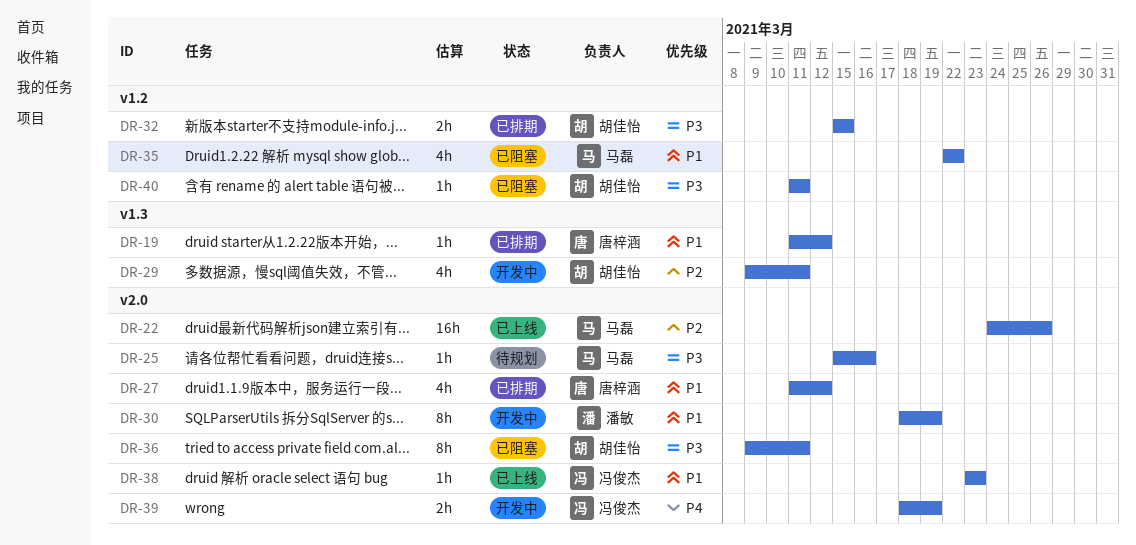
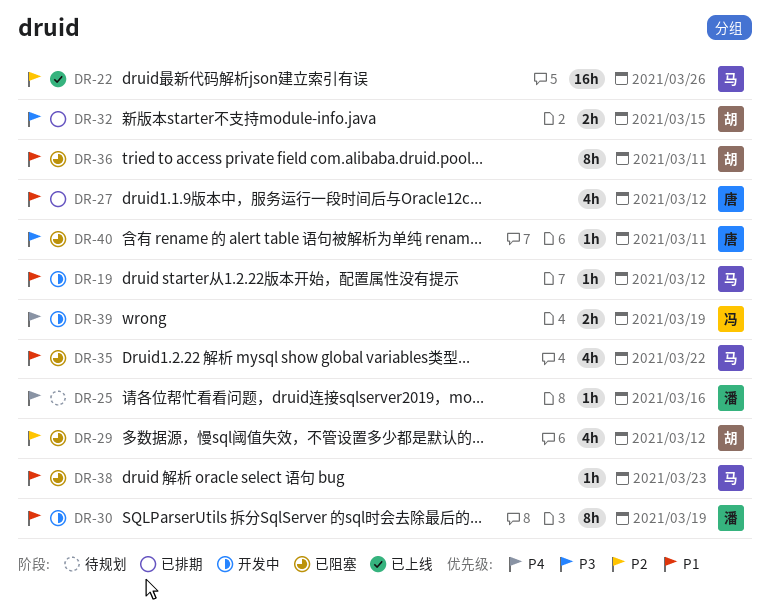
DR-19, status: 已排期 -> 开发中
DR-19, owner: 唐梓涵 -> 马磊
DR-25, owner: 马磊 -> 潘敏
DR-25, priority: P3 -> P4
DR-29, status: 开发中 -> 已阻塞
DR-29, due: Mar 11 -> Mar 12
DR-36, priority: P3 -> P1
DR-38, status: 已上线 -> 已阻塞
DR-38, owner: 冯俊杰 -> 马磊
DR-40, owner: 胡佳怡 -> 唐梓涵

